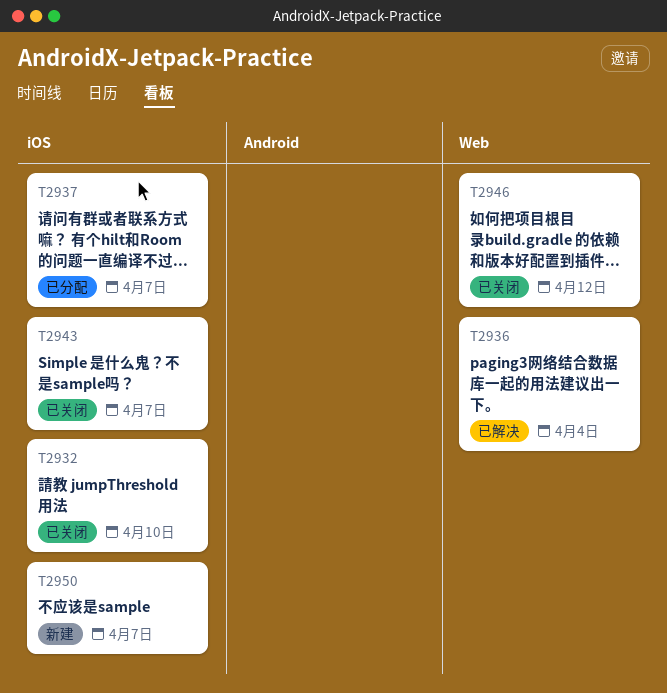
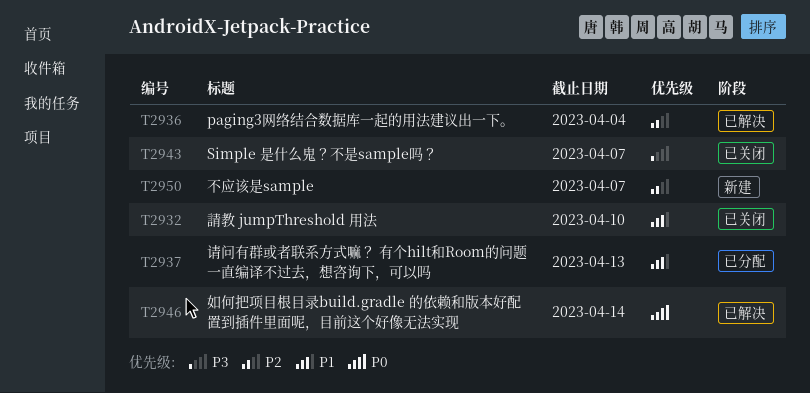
T2937, due: Apr 7 -> Apr 13
T2946, status: 已关闭 -> 已解决
T2946, due: Apr 12 -> Apr 14

